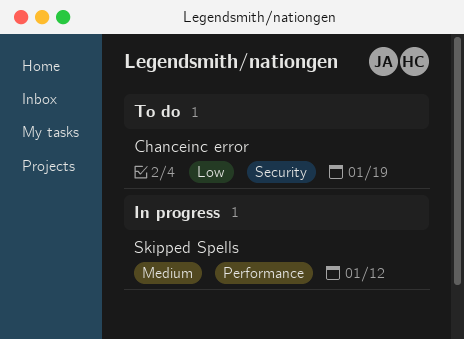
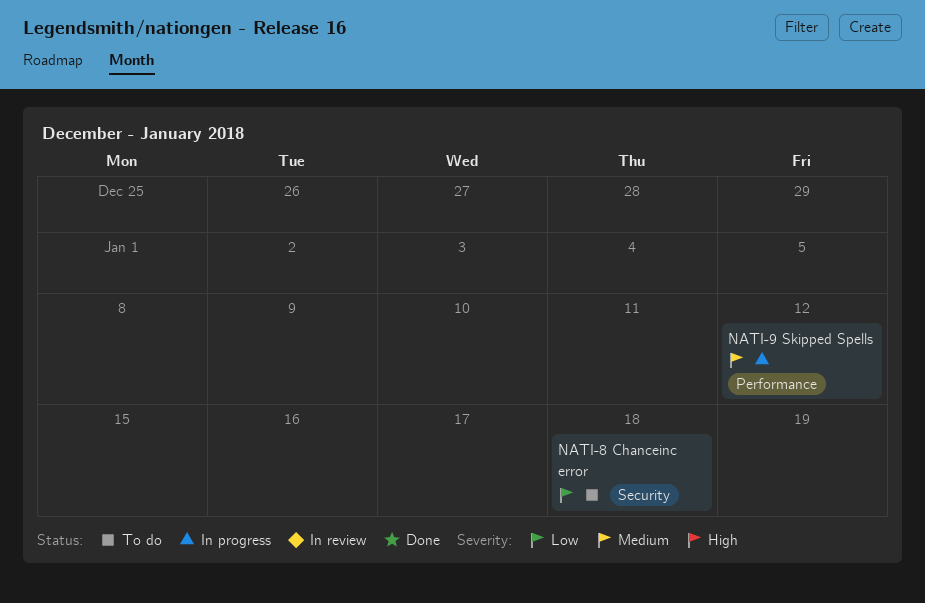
Chanceinc error, due: Jan 19 -> Jan 18

